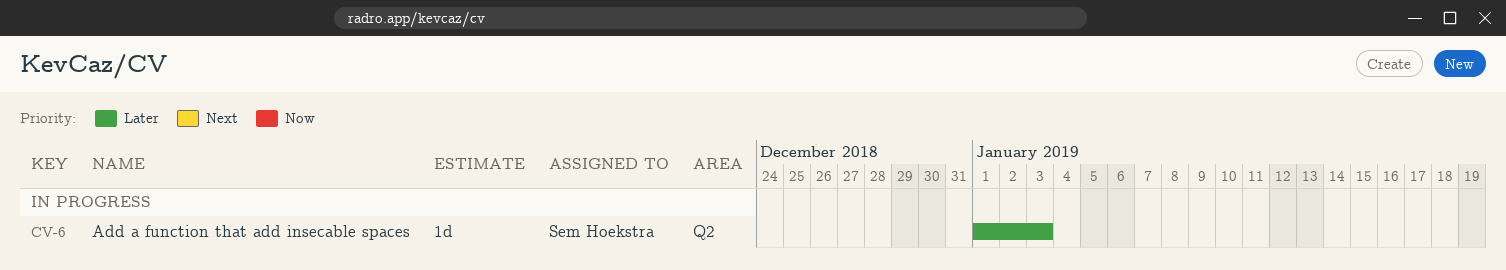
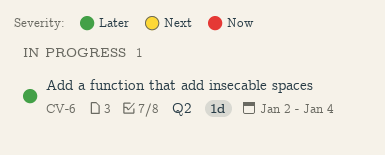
CV-6, start: Jan 1 -> Jan 2
CV-6, due: Jan 3 -> Jan 4

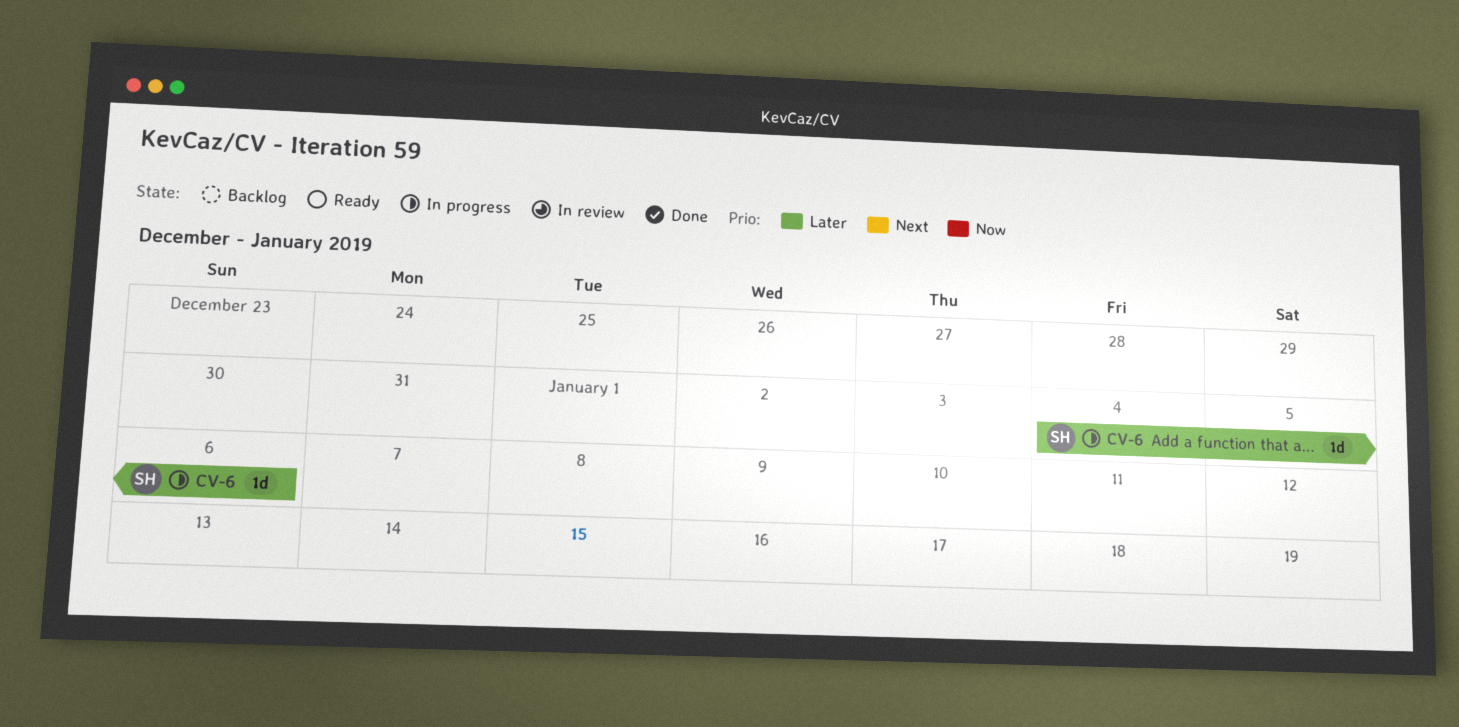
CV-6, start: Jan 2 -> Jan 4
CV-6, due: Jan 4 -> Jan 6

